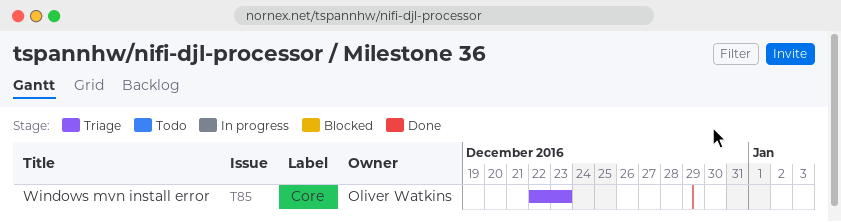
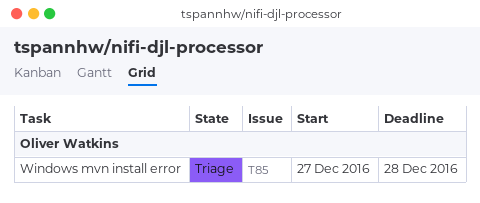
T85, start: Dec 22 -> Dec 27
T85, due: Dec 23 -> Dec 28

